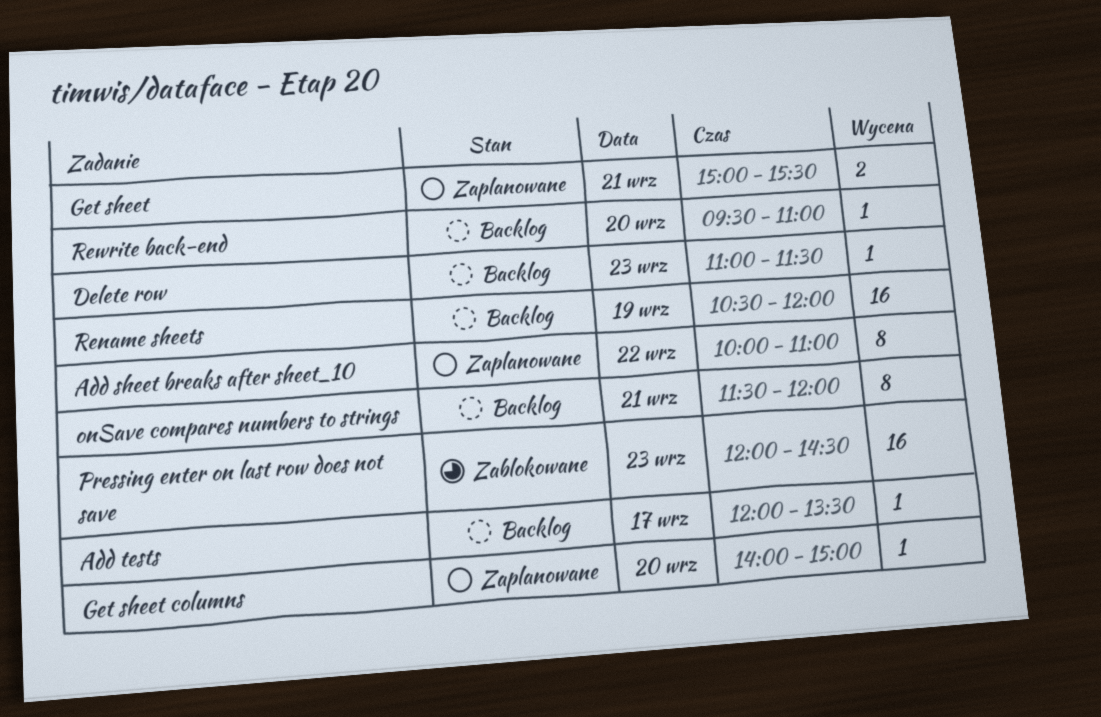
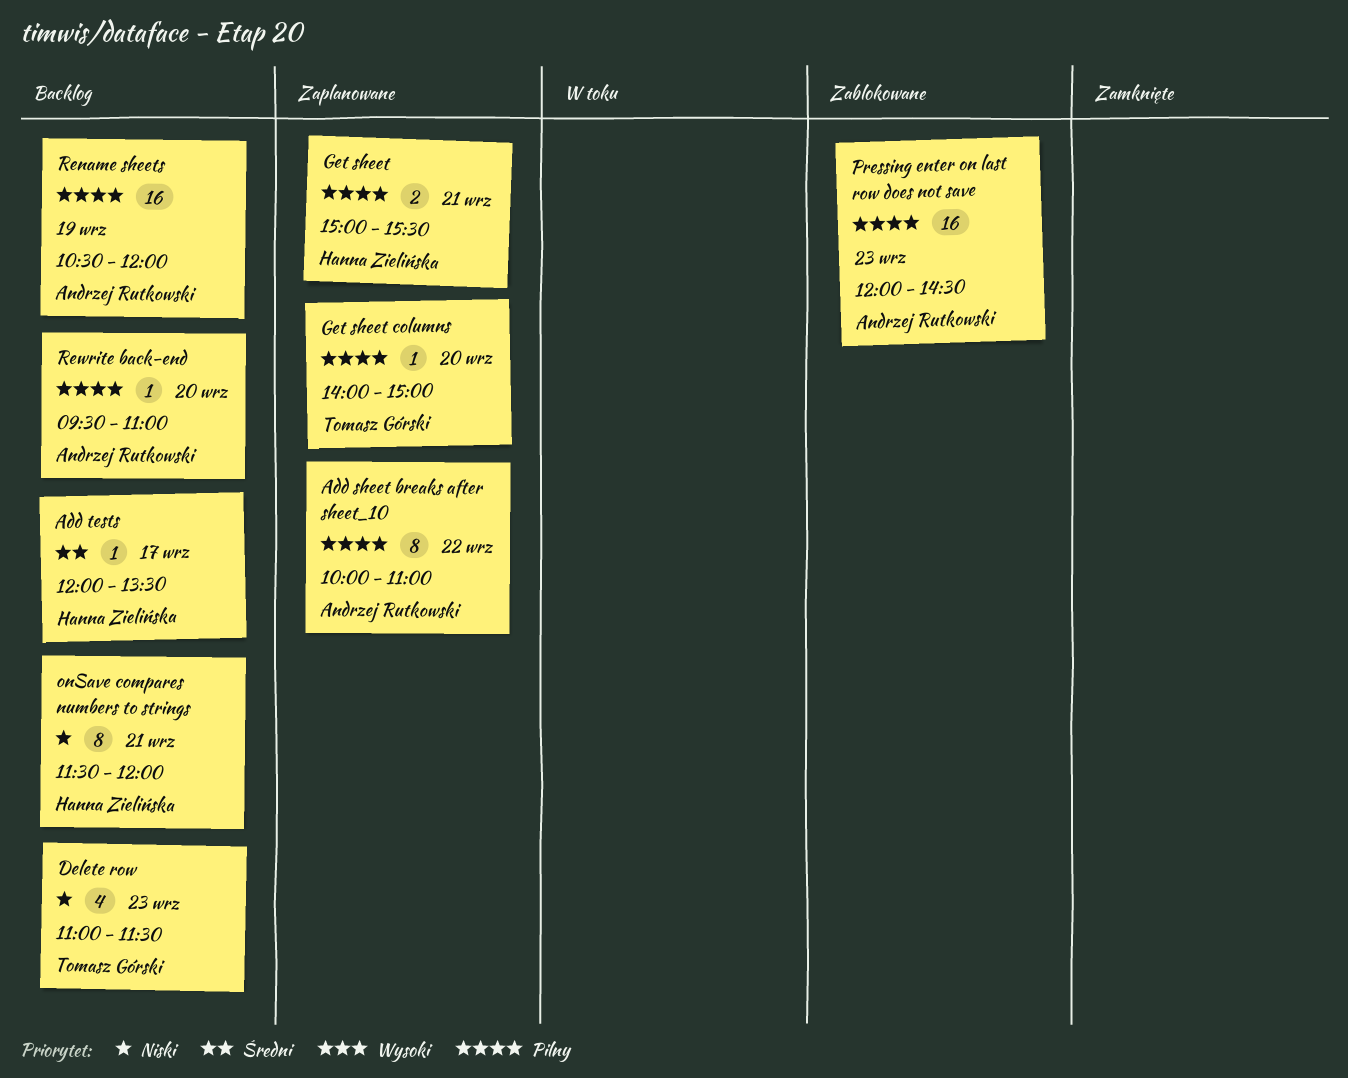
Delete row, estimate: 1 -> 4

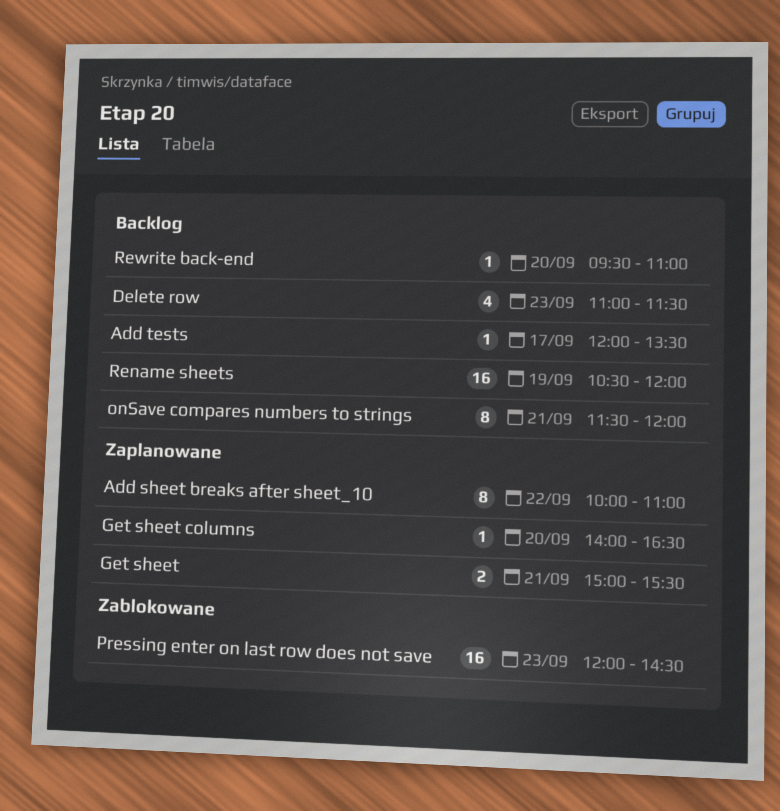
Get sheet columns, ends: 15:00 -> 16:30

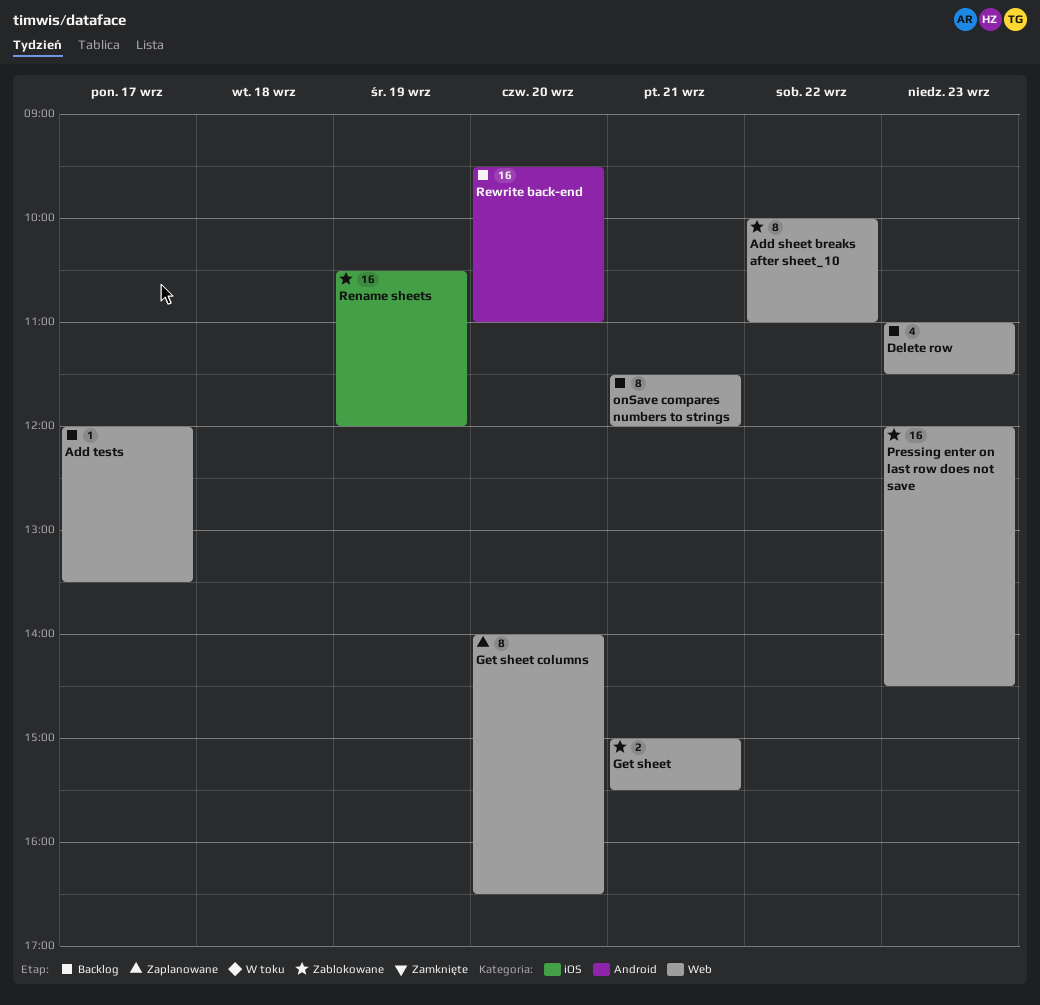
Add sheet breaks after sheet_10, status: Zaplanowane -> Zablokowane
Get sheet, status: Zaplanowane -> Zablokowane
Get sheet columns, estimate: 1 -> 8
Rename sheets, status: Backlog -> Zablokowane
Rewrite back-end, estimate: 1 -> 16

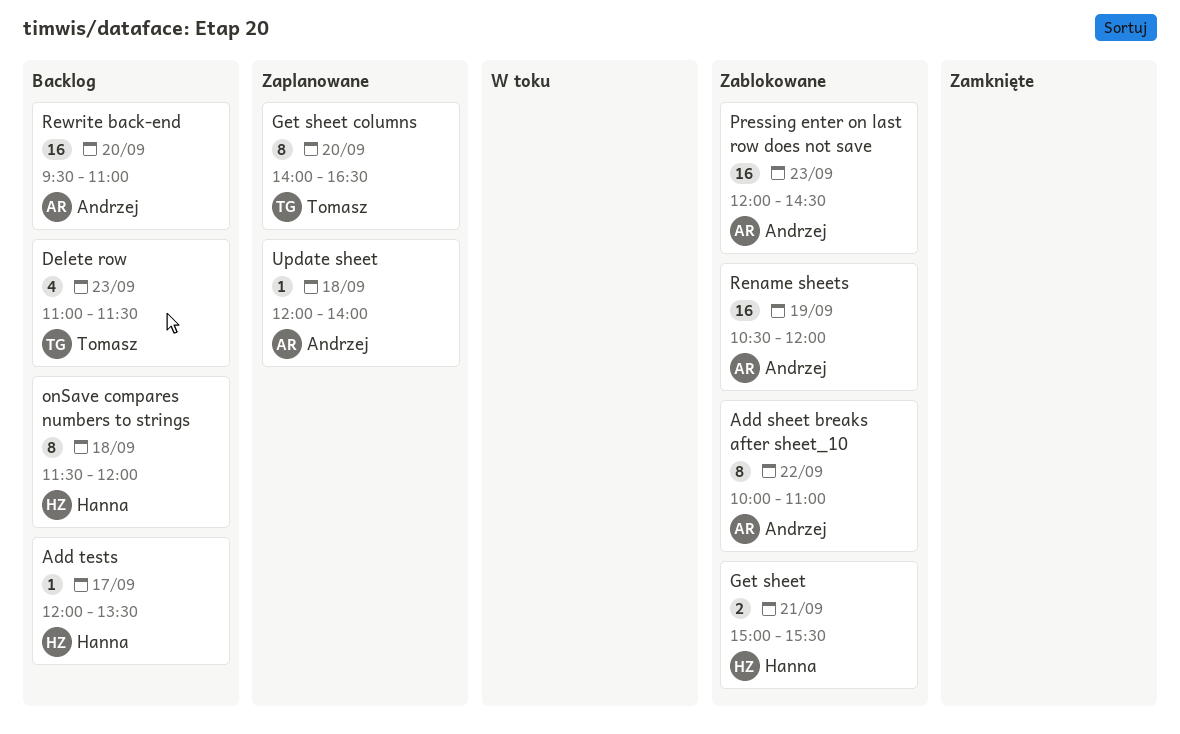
onSave compares numbers to strings, day: Sep 21 -> Sep 18
Update sheet: none -> present

